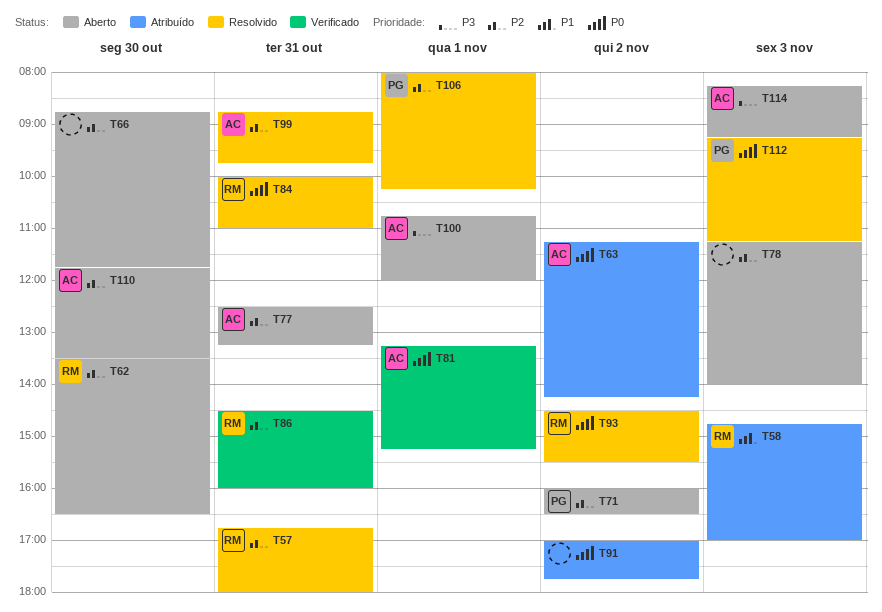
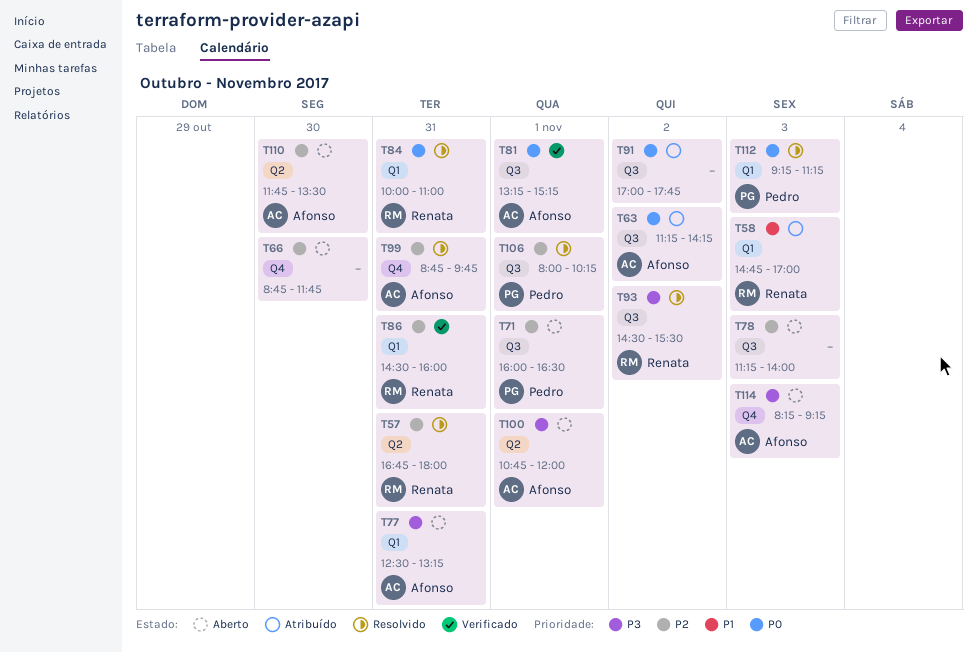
T62: present -> none
T71, day: Nov 2 -> Nov 1
T77, priority: P2 -> P3
T93, priority: P0 -> P3

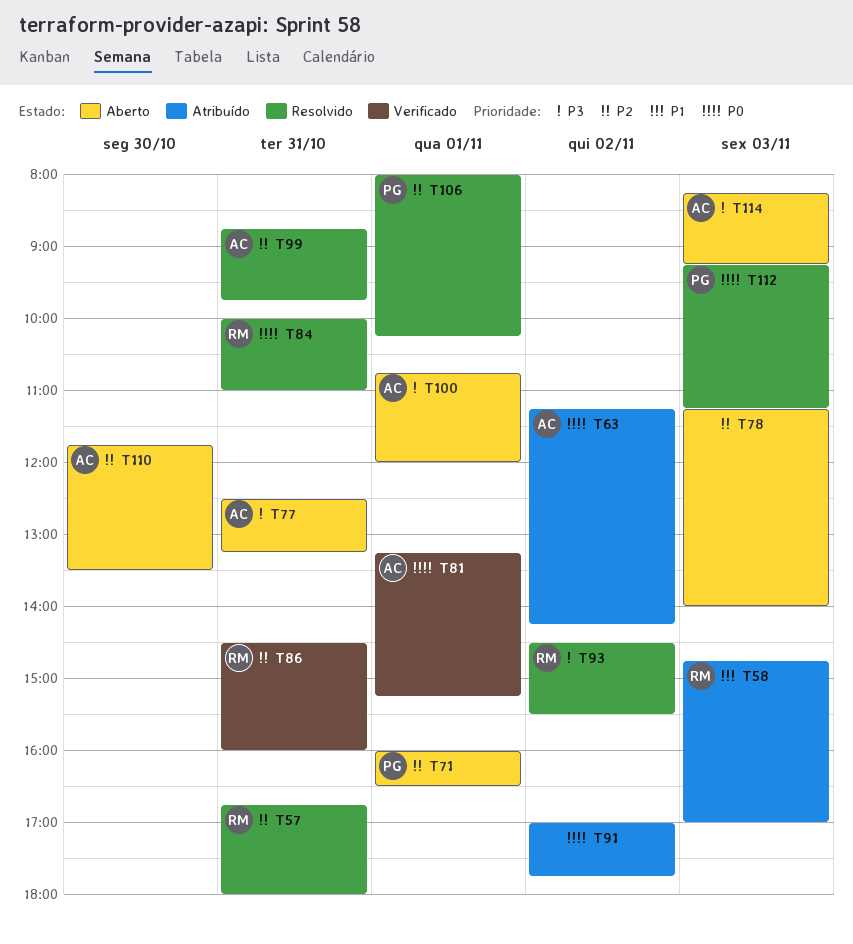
T66: present -> none

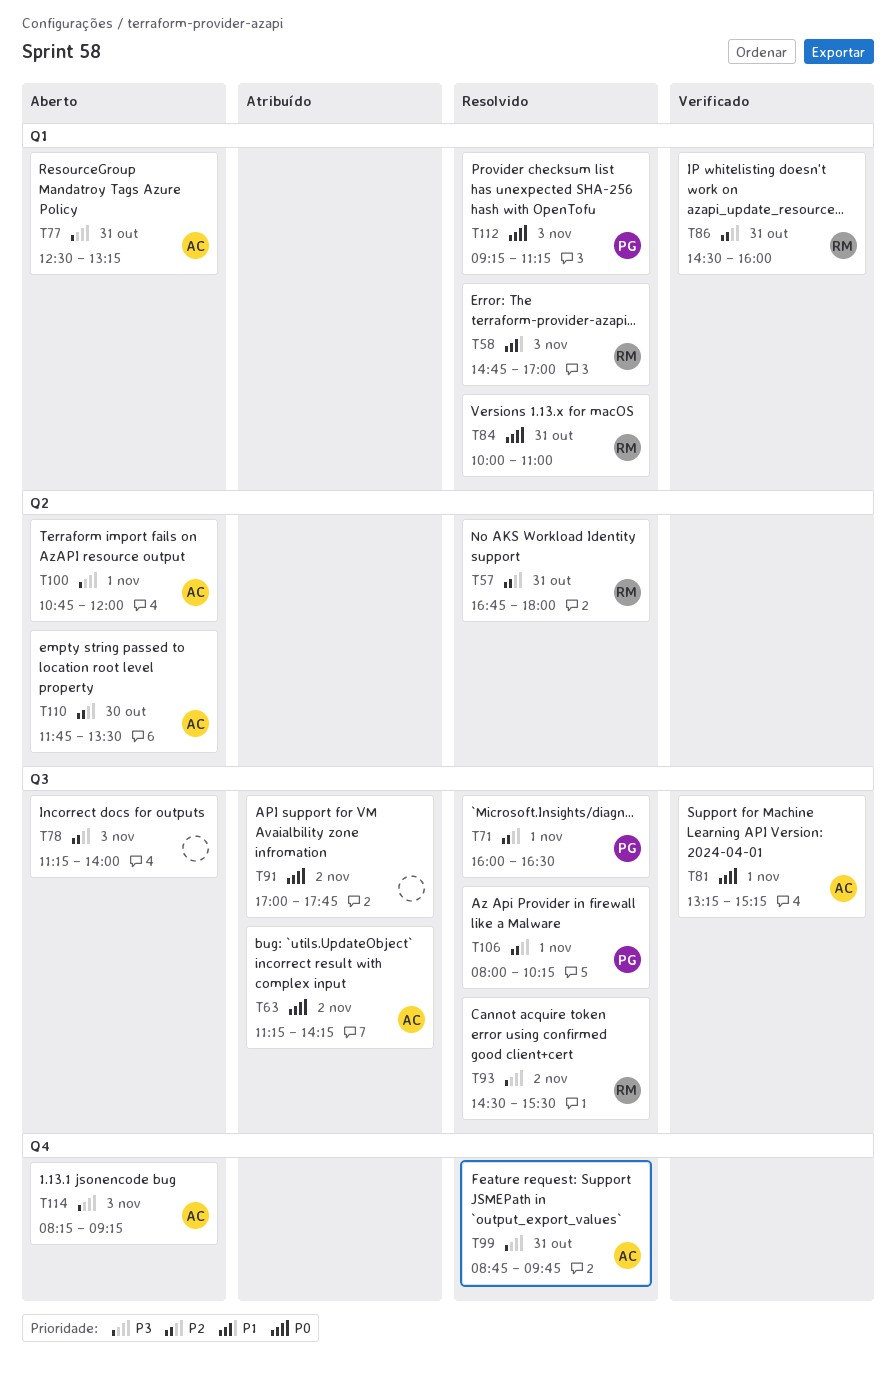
T58, status: Atribuído -> Resolvido
T71, status: Aberto -> Resolvido
T99, priority: P2 -> P3

